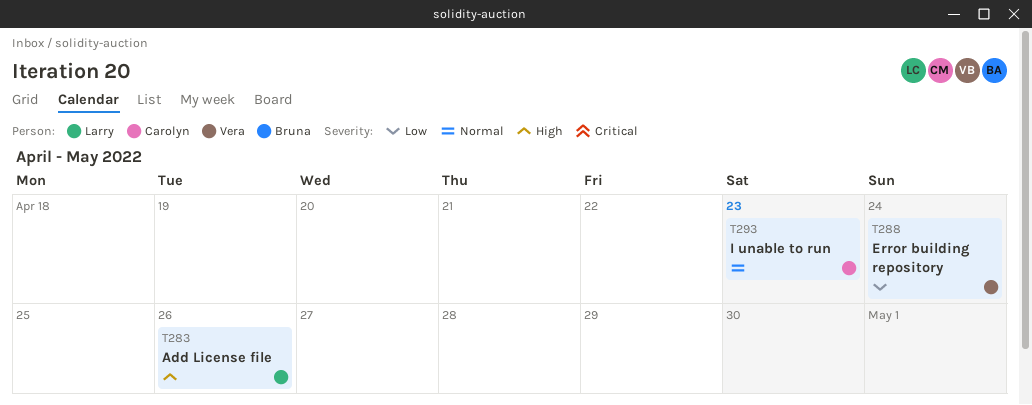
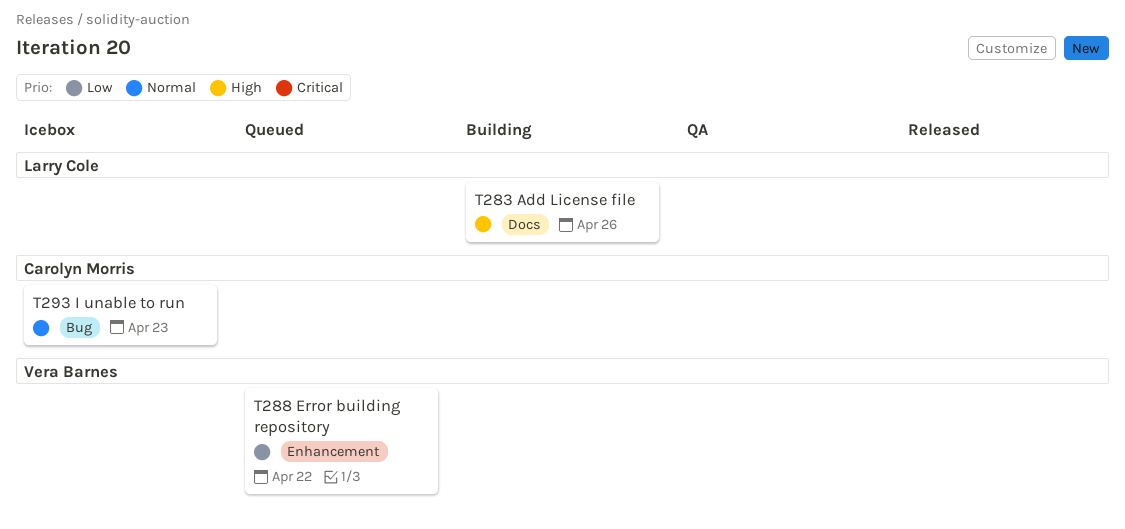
T288, due: Apr 24 -> Apr 22

